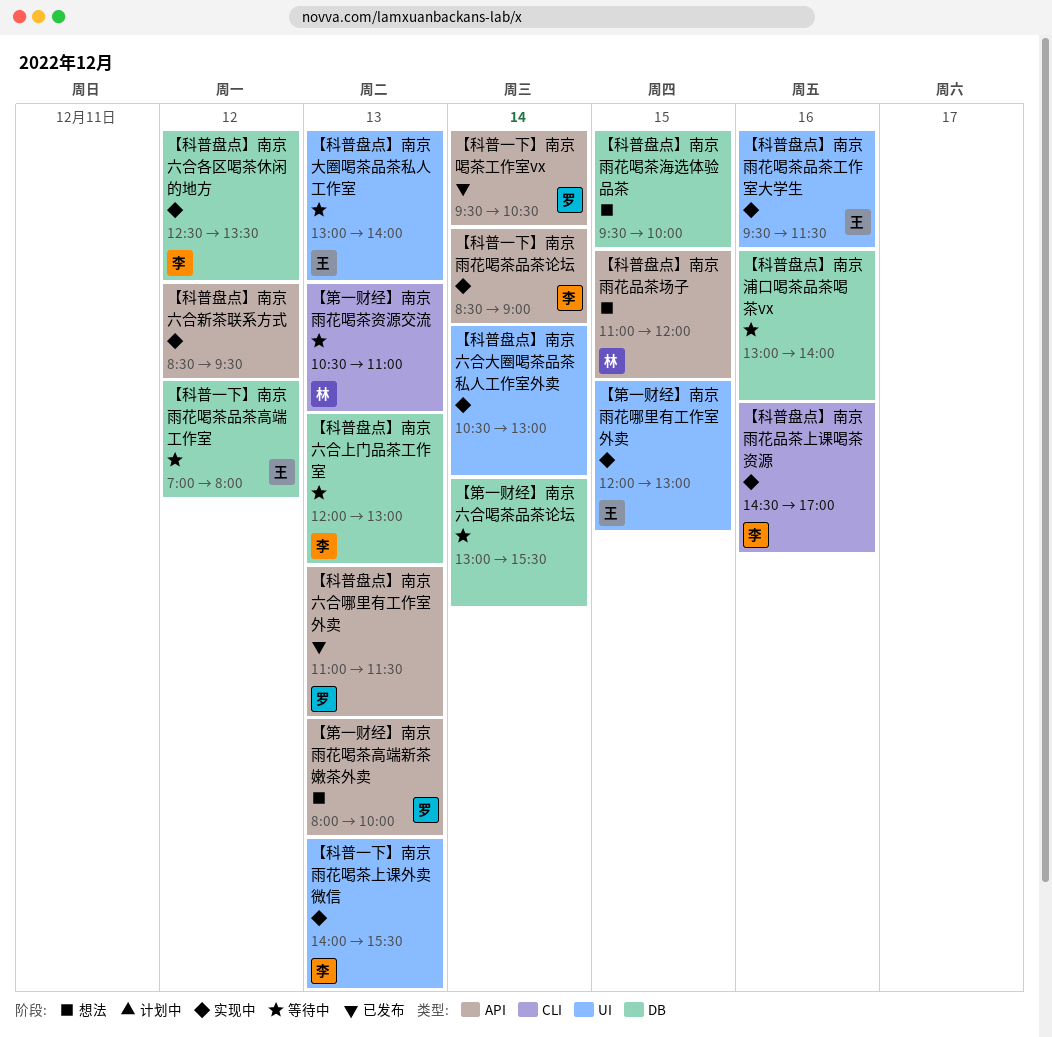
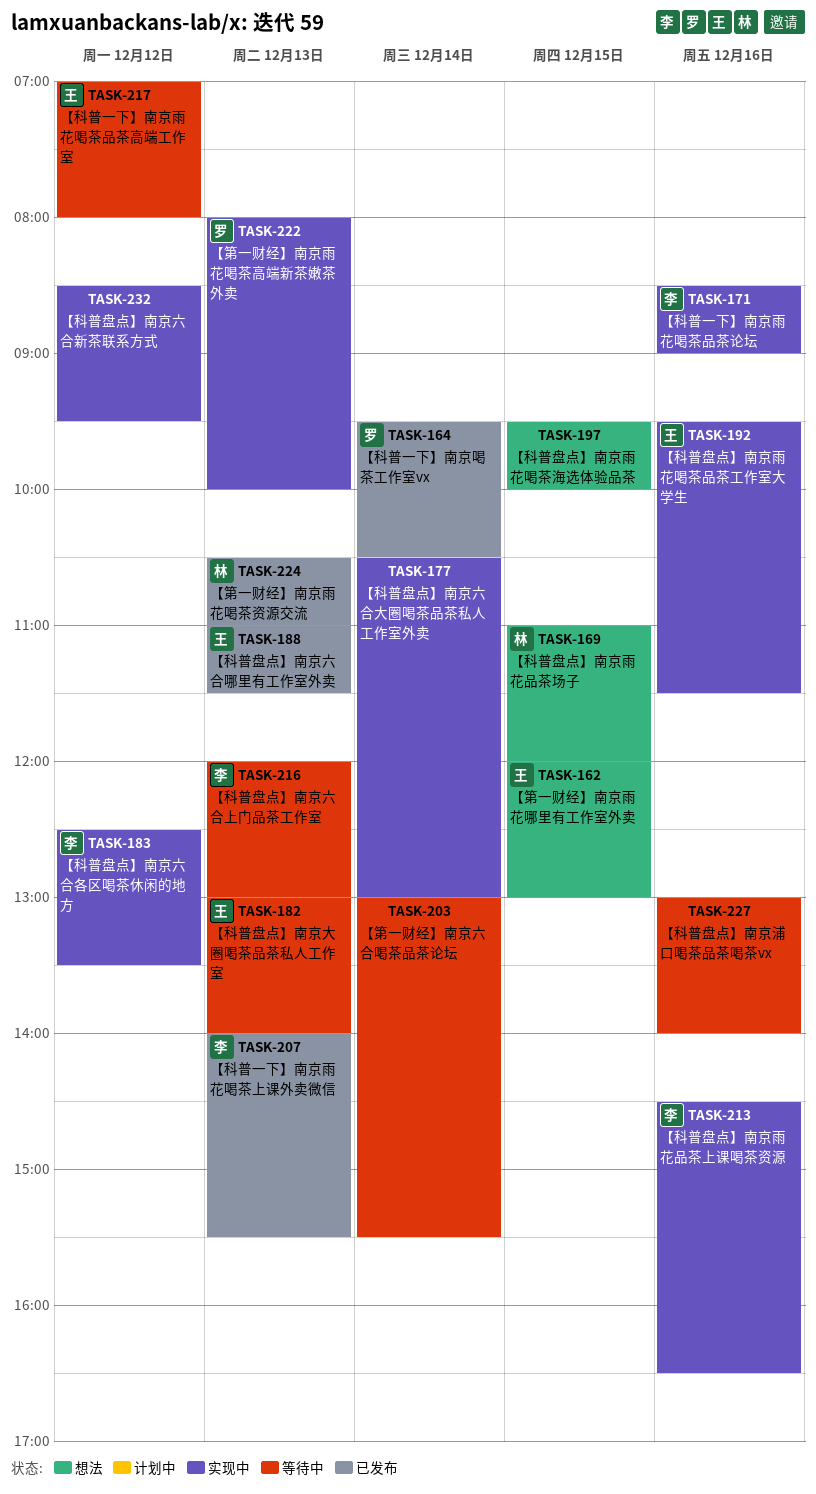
【科普一下】南京雨花喝茶上课外卖微信, status: 实现中 -> 已发布
【科普一下】南京雨花喝茶品茶论坛, day: Dec 14 -> Dec 16
【科普盘点】南京六合哪里有工作室外卖, owner: 罗 -> 王
【科普盘点】南京雨花品茶上课喝茶资源, ends: 17:00 -> 16:30
【第一财经】南京雨花哪里有工作室外卖, status: 实现中 -> 想法
【第一财经】南京雨花喝茶资源交流, status: 等待中 -> 已发布
【第一财经】南京雨花喝茶高端新茶嫩茶外卖, status: 想法 -> 实现中

